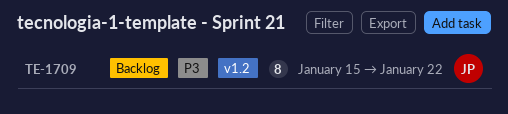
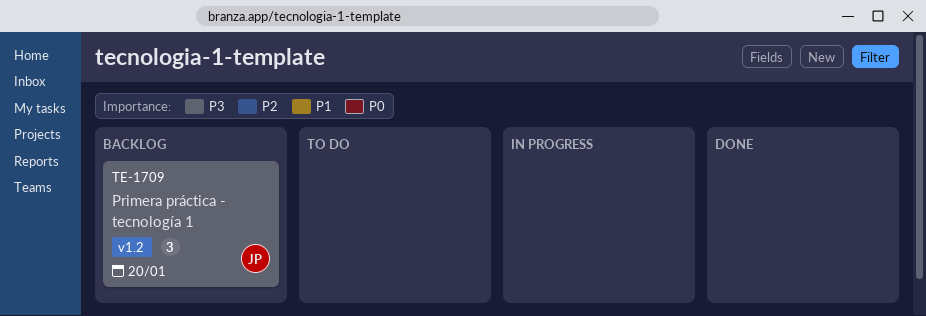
TE-1709, estimate: 8 -> 3
TE-1709, due: Jan 22 -> Jan 20

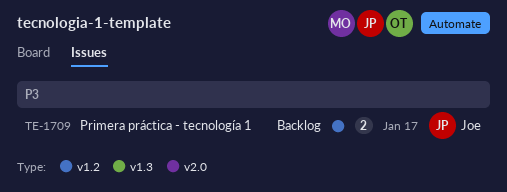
TE-1709, estimate: 3 -> 2
TE-1709, due: Jan 20 -> Jan 17

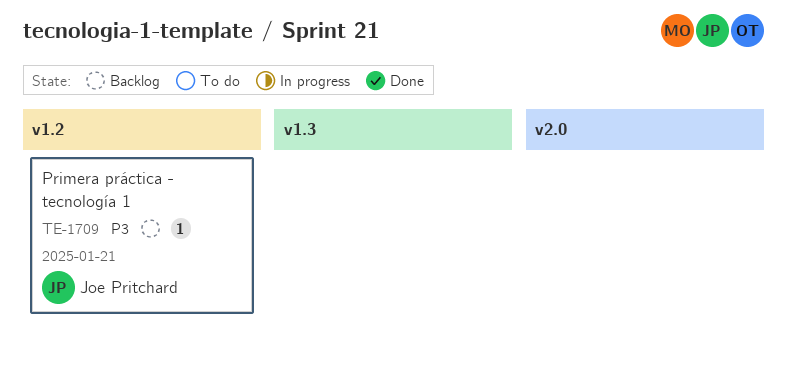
TE-1709, estimate: 2 -> 1
TE-1709, due: Jan 17 -> Jan 21

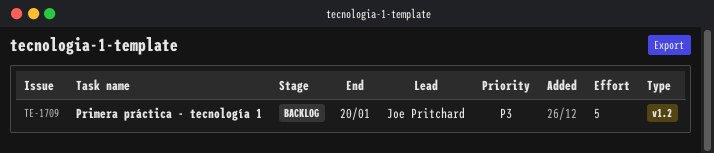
TE-1709, estimate: 1 -> 5
TE-1709, due: Jan 21 -> Jan 20

